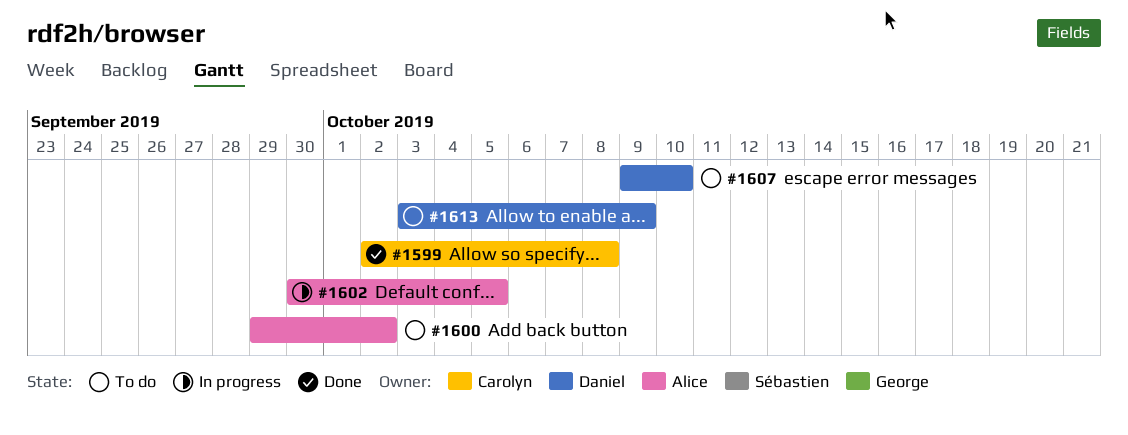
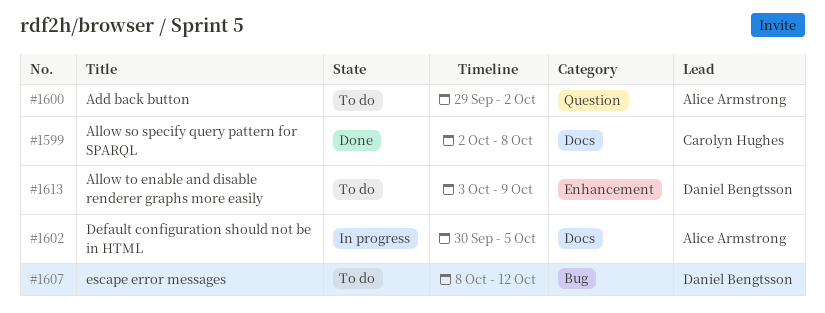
#1607, start: Oct 9 -> Oct 8
#1607, due: Oct 10 -> Oct 12

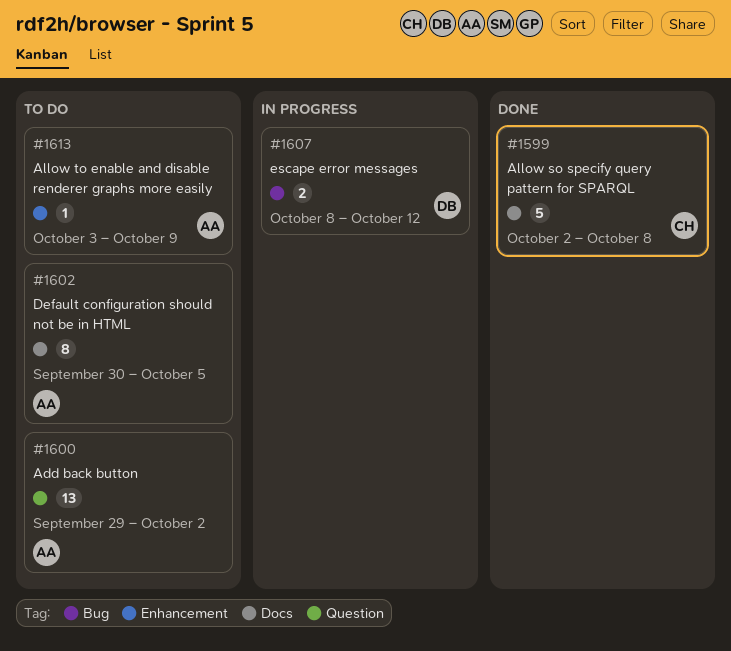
#1602, status: In progress -> To do
#1607, status: To do -> In progress
#1613, owner: Daniel Bengtsson -> Alice Armstrong

